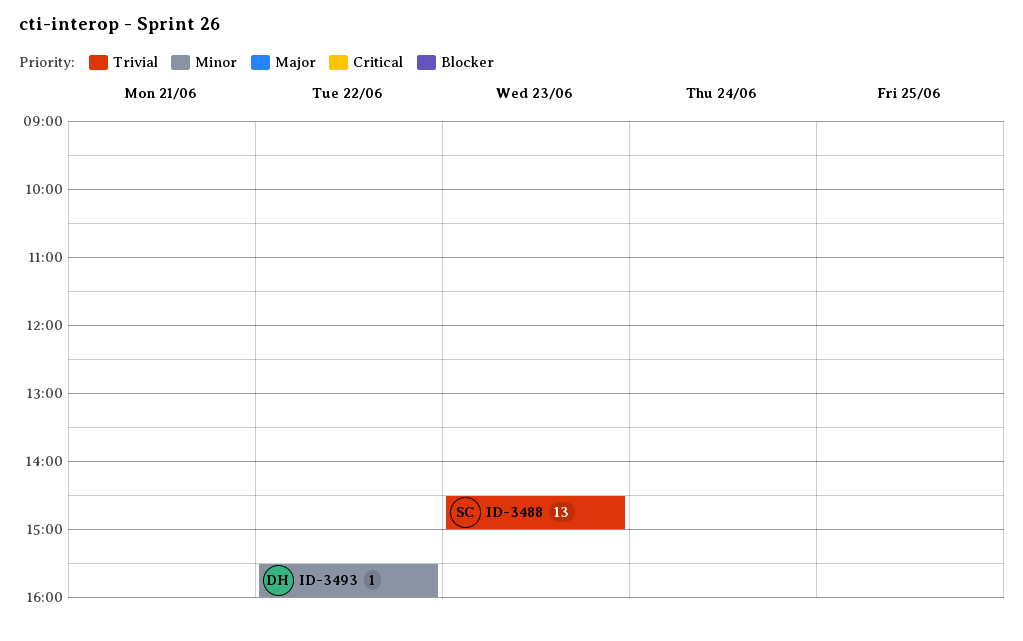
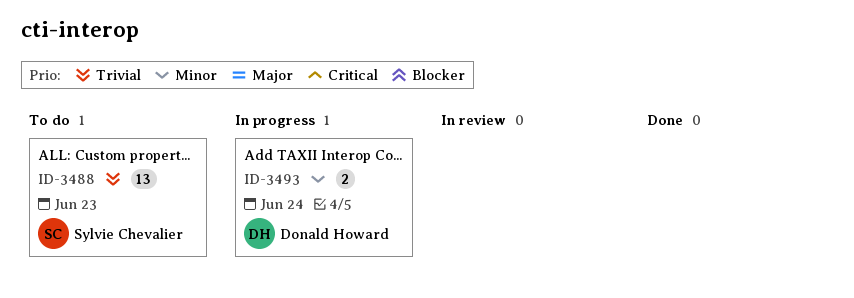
ID-3493, estimate: 1 -> 2
ID-3493, day: Jun 22 -> Jun 24

